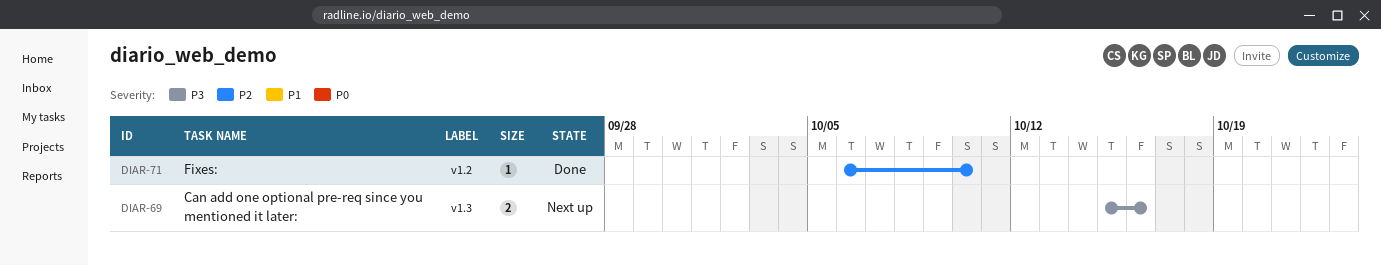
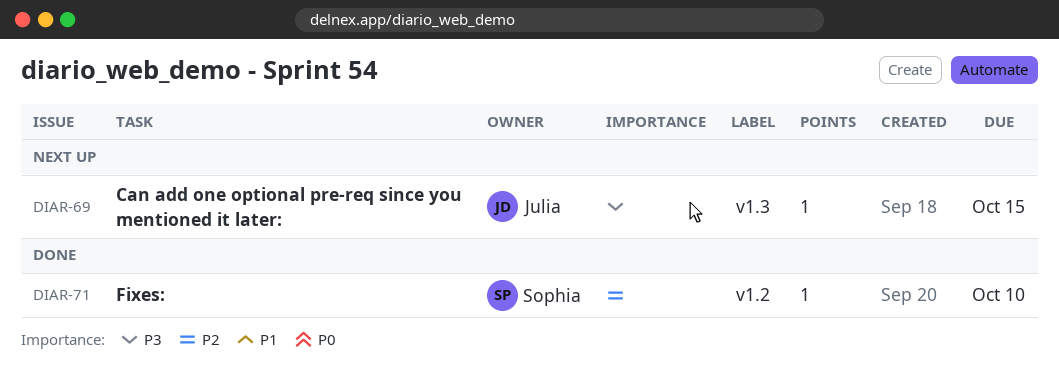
DIAR-69, estimate: 2 -> 1
DIAR-69, due: Oct 16 -> Oct 15

